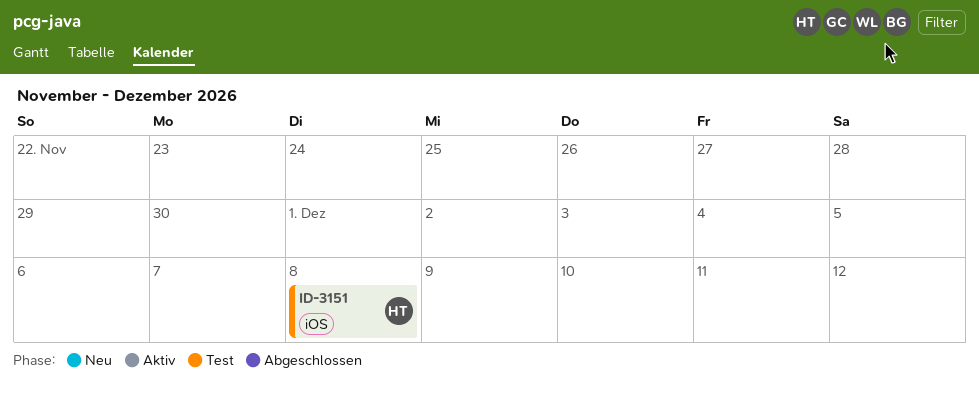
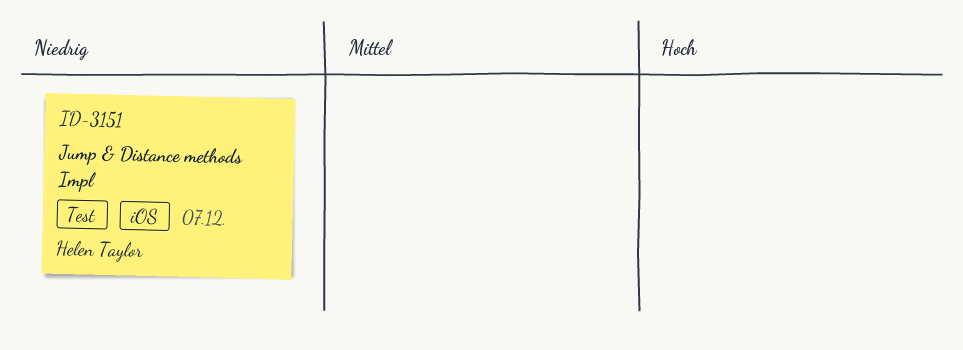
ID-3151, due: Dec 8 -> Dec 7

